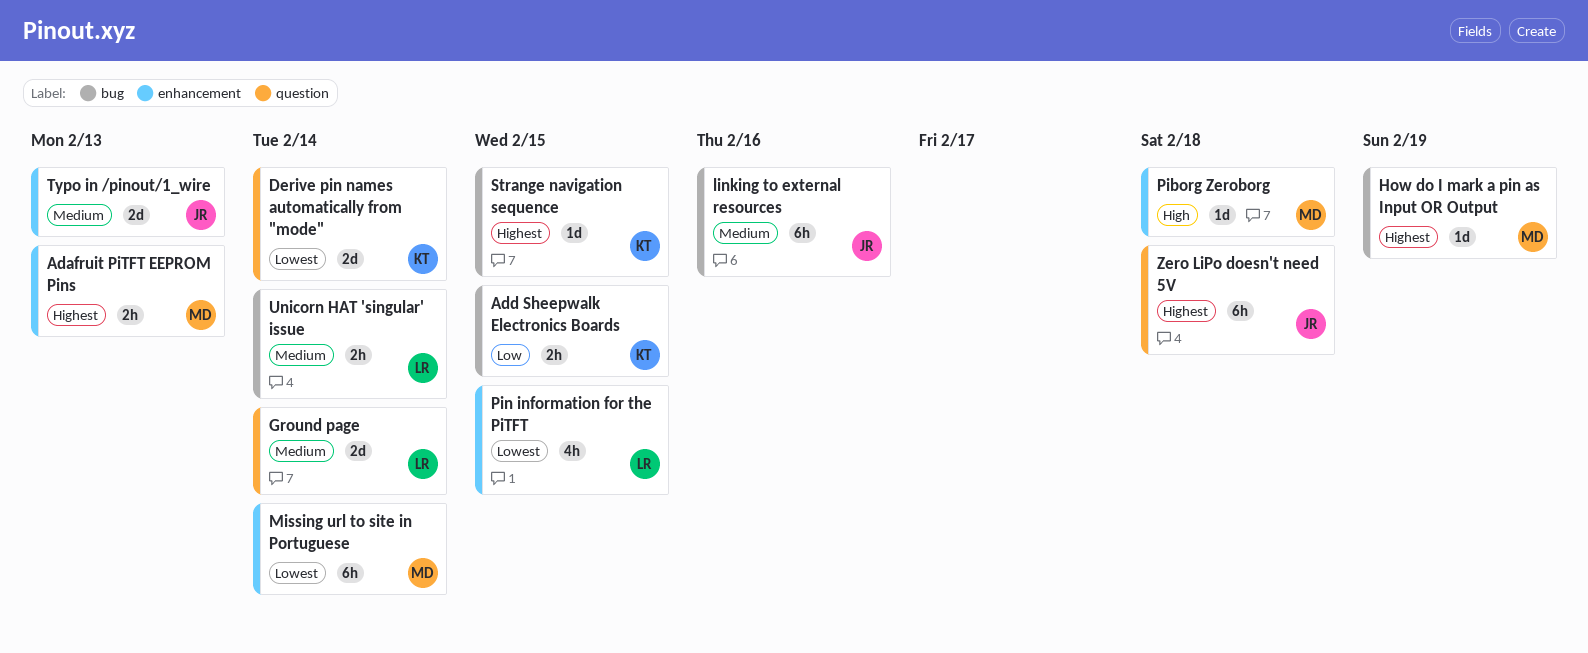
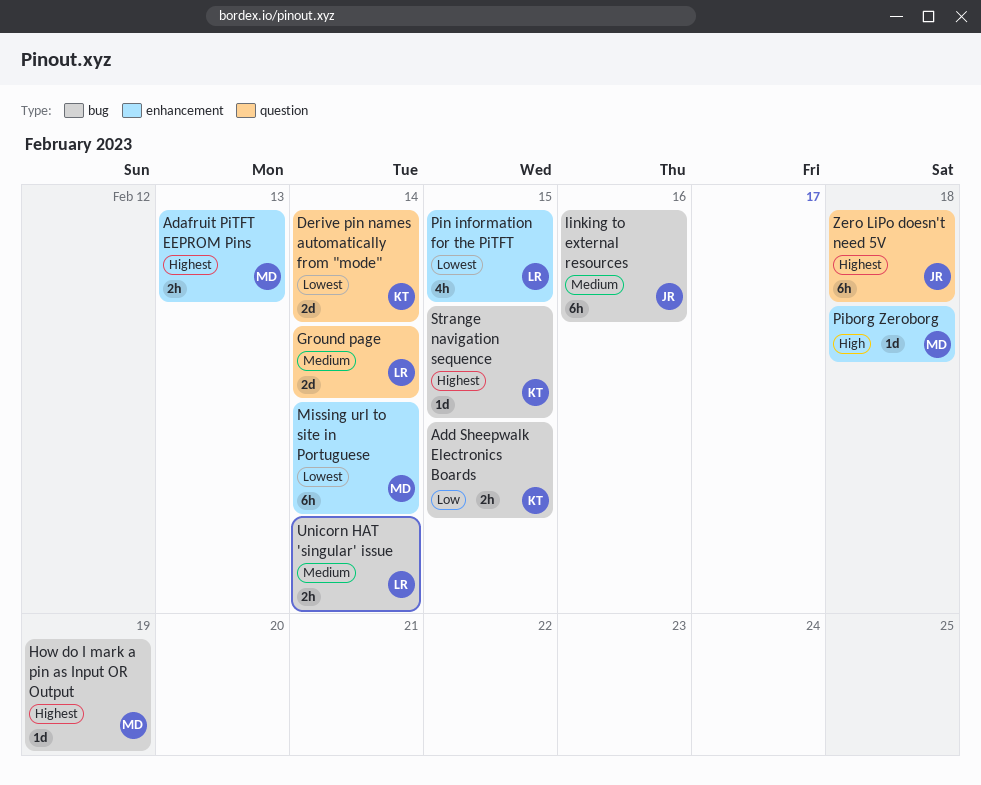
Typo in /pinout/1_wire: present -> none

